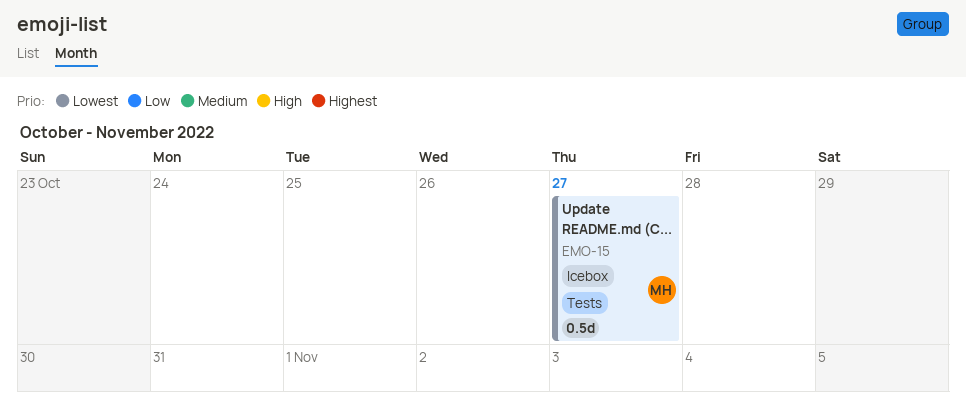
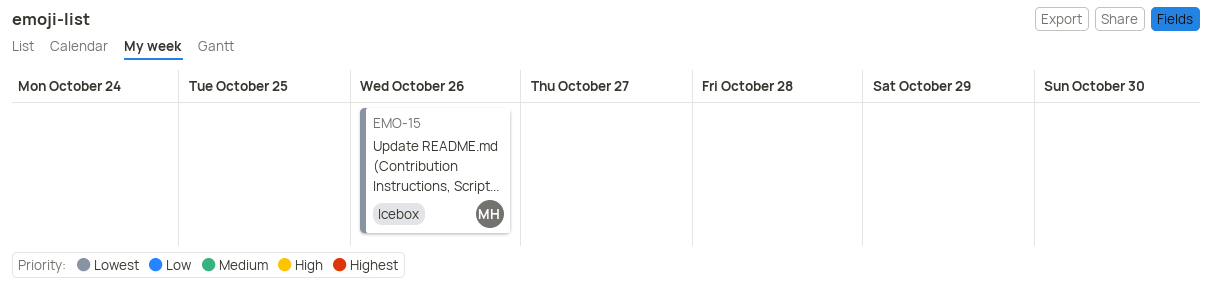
EMO-15, due: Oct 27 -> Oct 26

